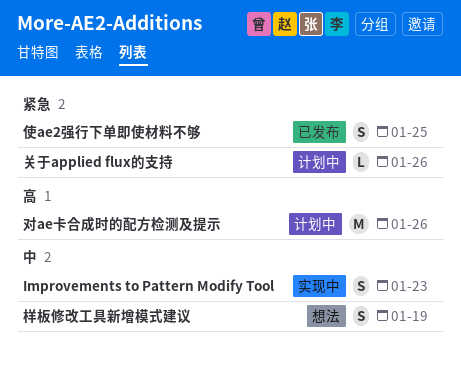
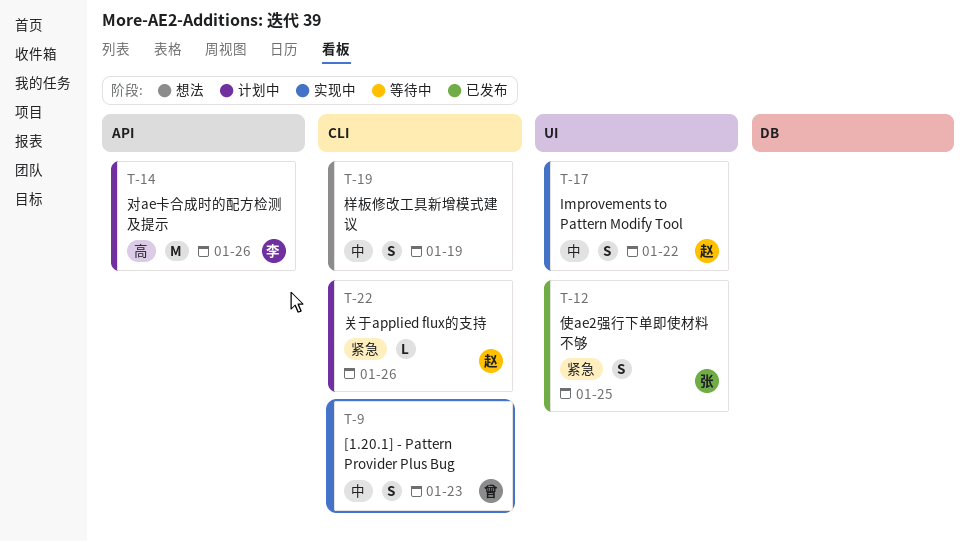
[1.20.1] - Pattern Provider Plus Bug: none -> present
Improvements to Pattern Modify Tool, due: Jan 23 -> Jan 22

